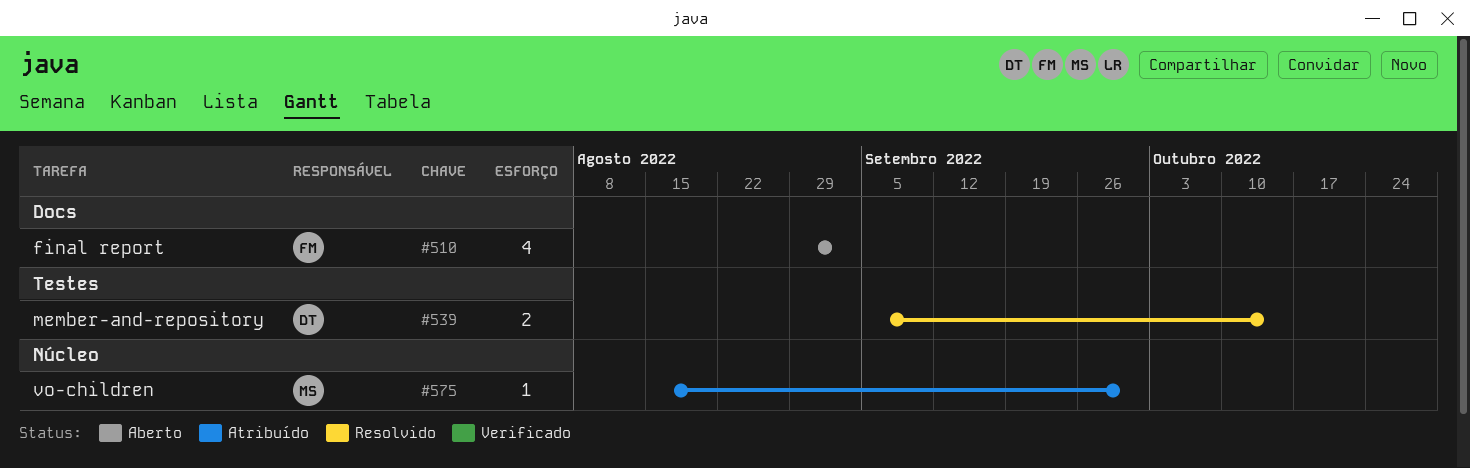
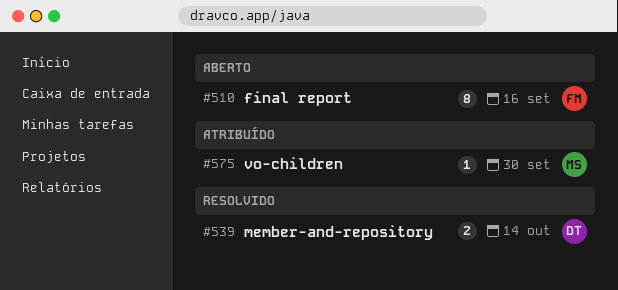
#510, estimate: 4 -> 8
#510, due: Sep 2 -> Sep 16

